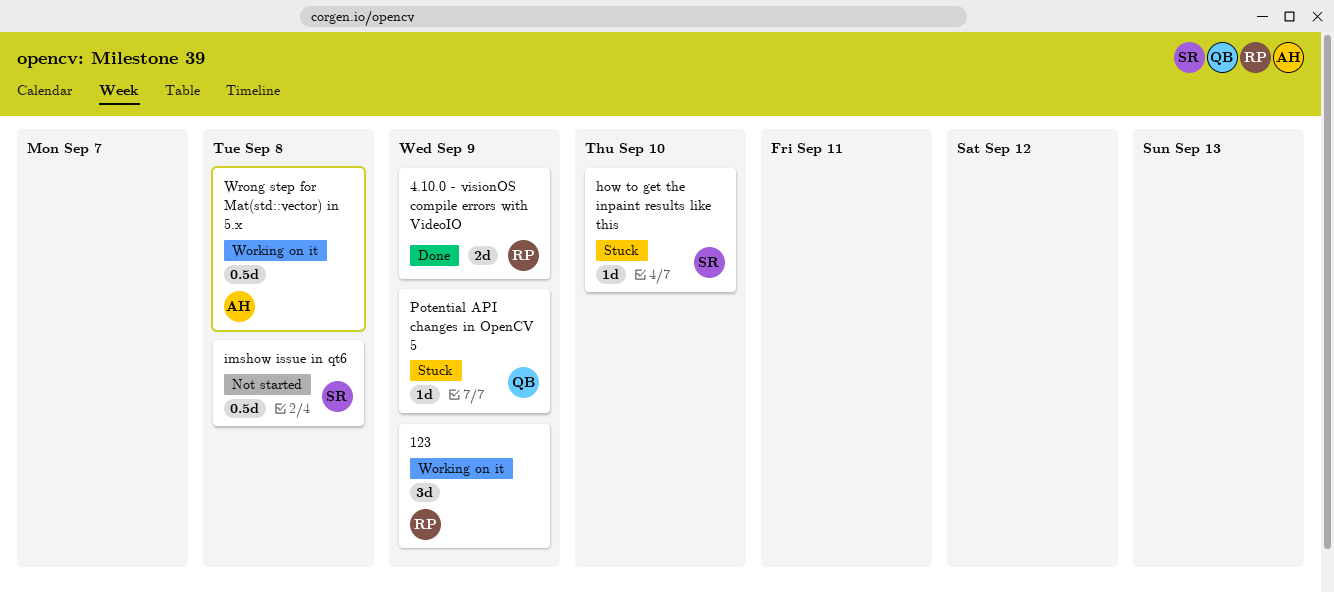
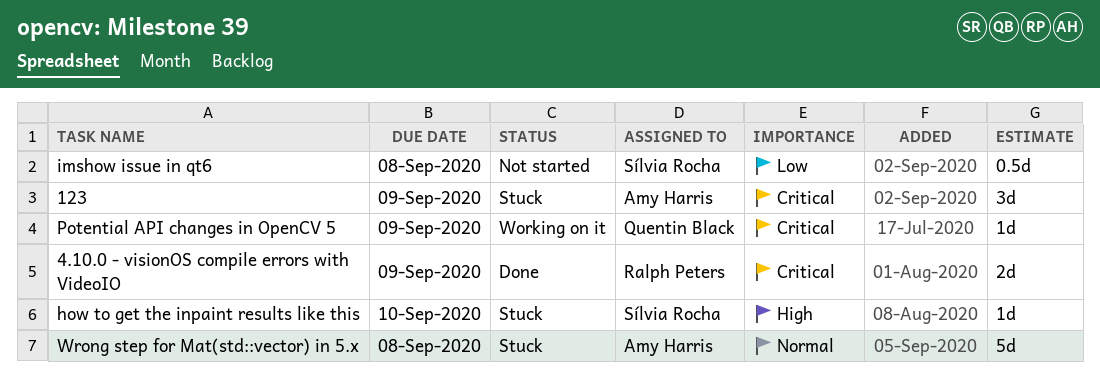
123, status: Working on it -> Stuck
123, owner: Ralph Peters -> Amy Harris
Potential API changes in OpenCV 5, status: Stuck -> Working on it
Wrong step for Mat(std::vector) in 5.x, status: Working on it -> Stuck
Wrong step for Mat(std::vector) in 5.x, estimate: 0.5d -> 5d

